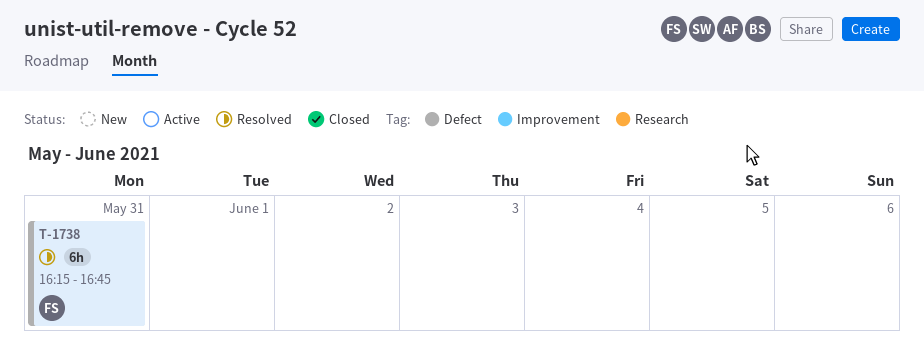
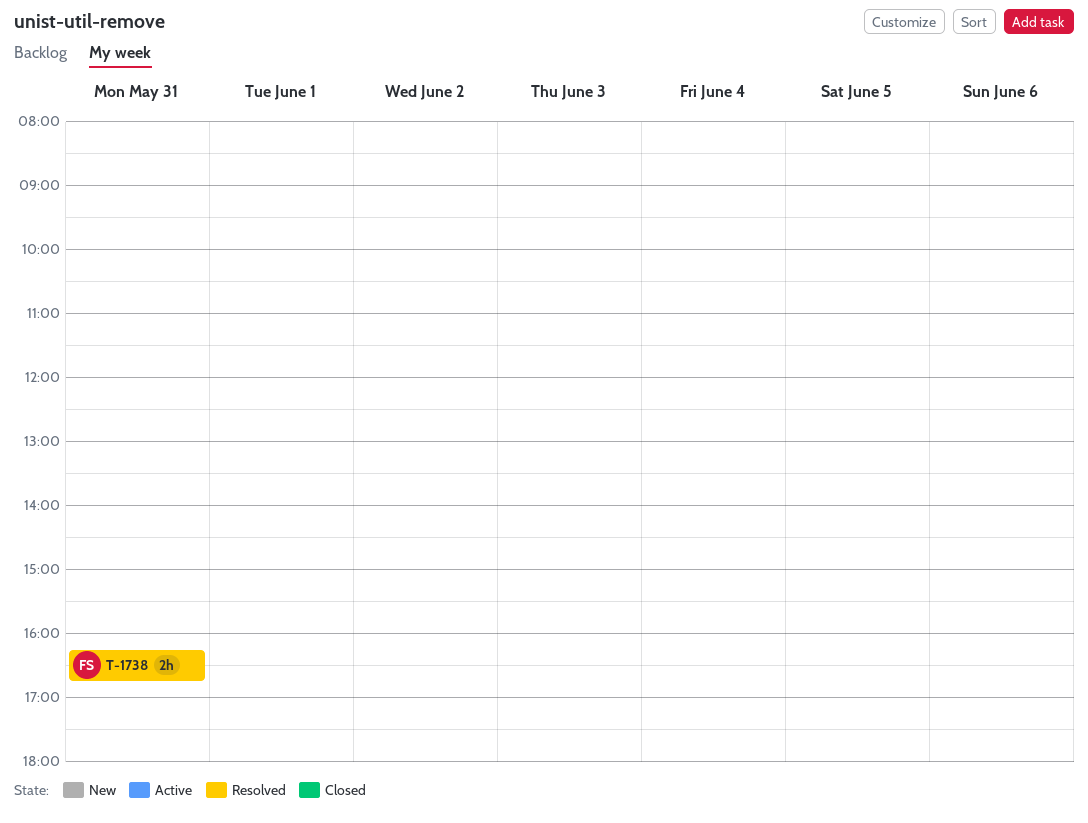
T-1738, estimate: 6h -> 2h

